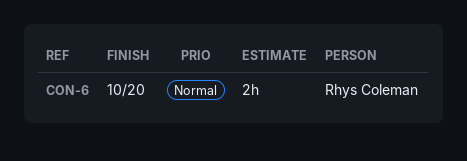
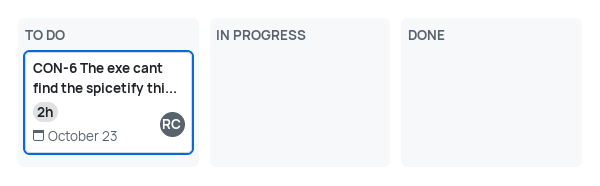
CON-6, due: Oct 20 -> Oct 23

